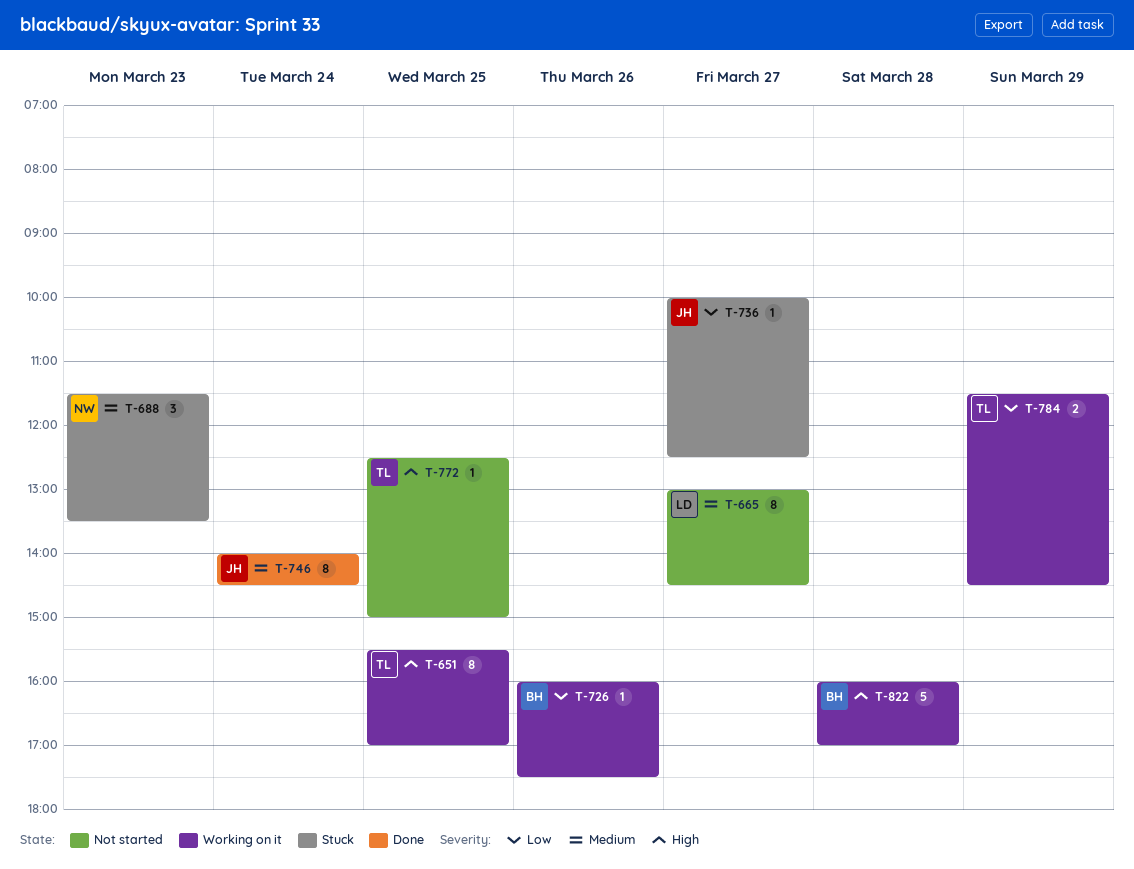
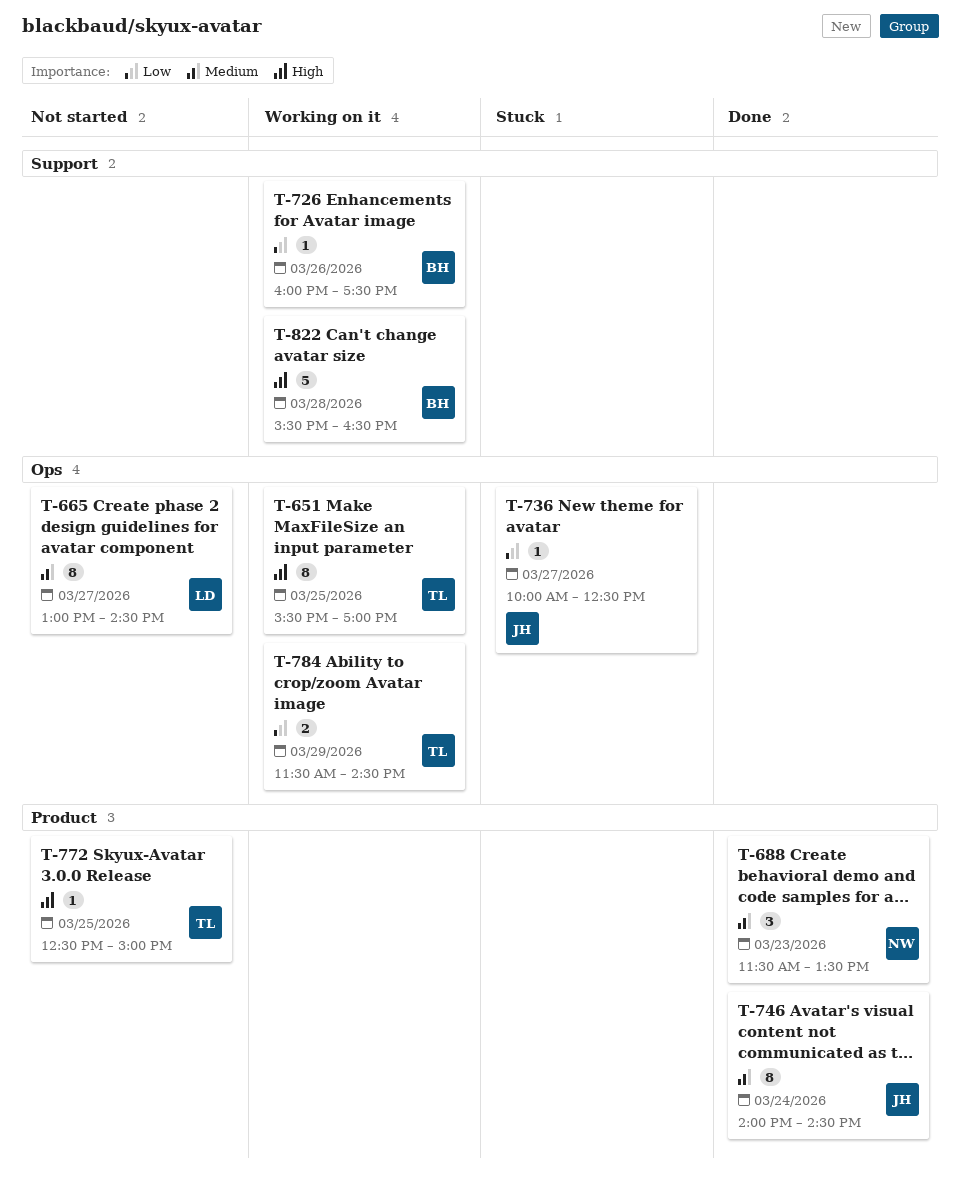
T-688, status: Stuck -> Done
T-822, begins: 16:00 -> 15:30
T-822, ends: 17:00 -> 16:30

